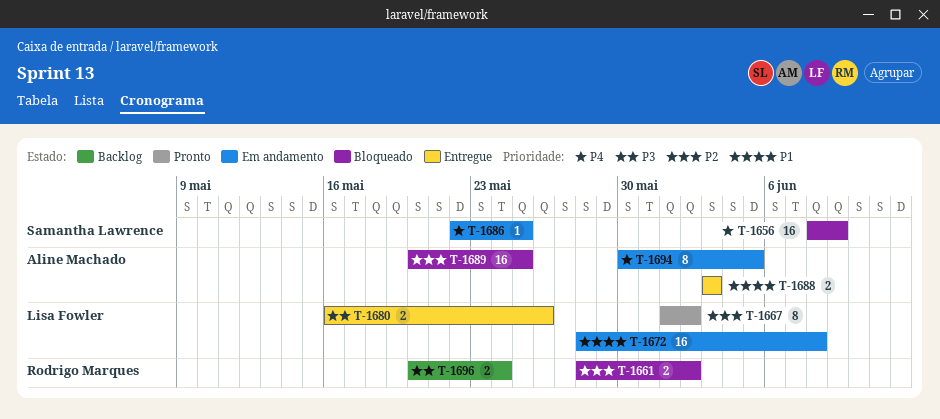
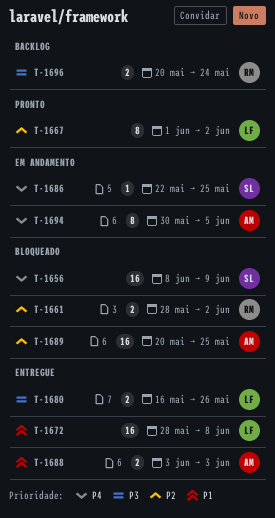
T-1672, status: Em andamento -> Entregue

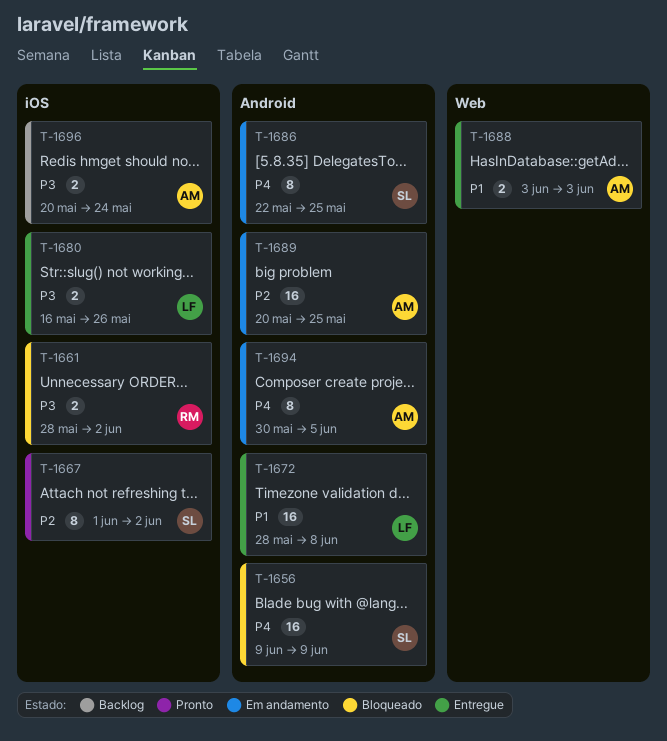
T-1656, start: Jun 8 -> Jun 9
T-1661, priority: P2 -> P3
T-1667, owner: LF -> SL
T-1686, estimate: 1 -> 8
T-1689, status: Bloqueado -> Em andamento
T-1696, owner: RM -> AM

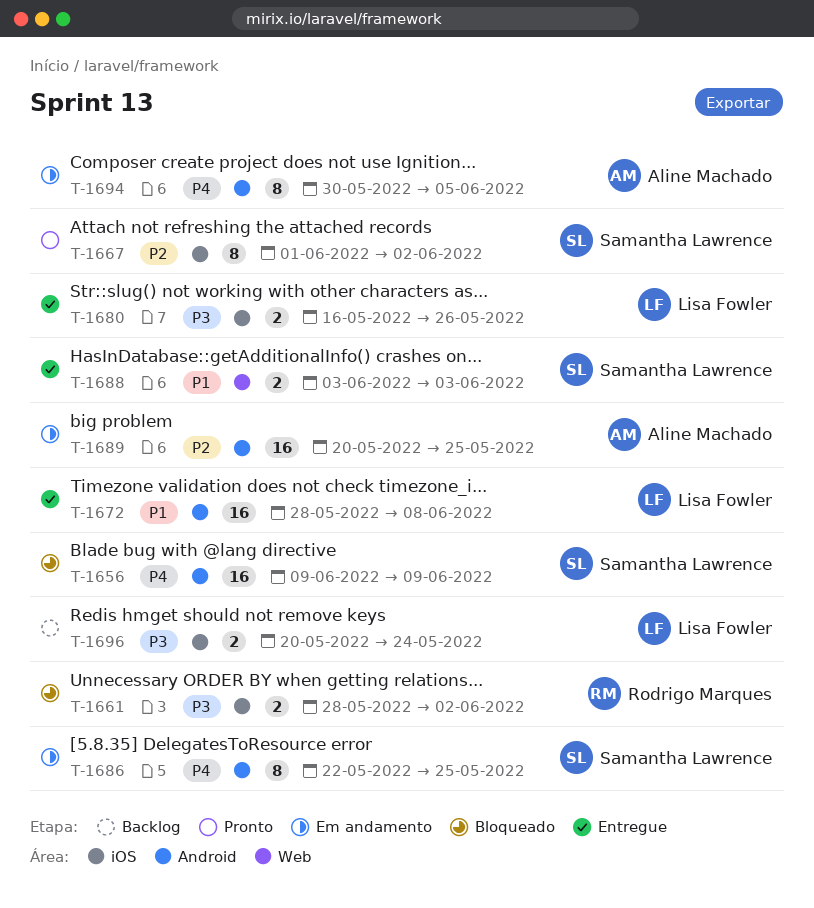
T-1688, owner: Aline Machado -> Samantha Lawrence
T-1696, owner: Aline Machado -> Lisa Fowler

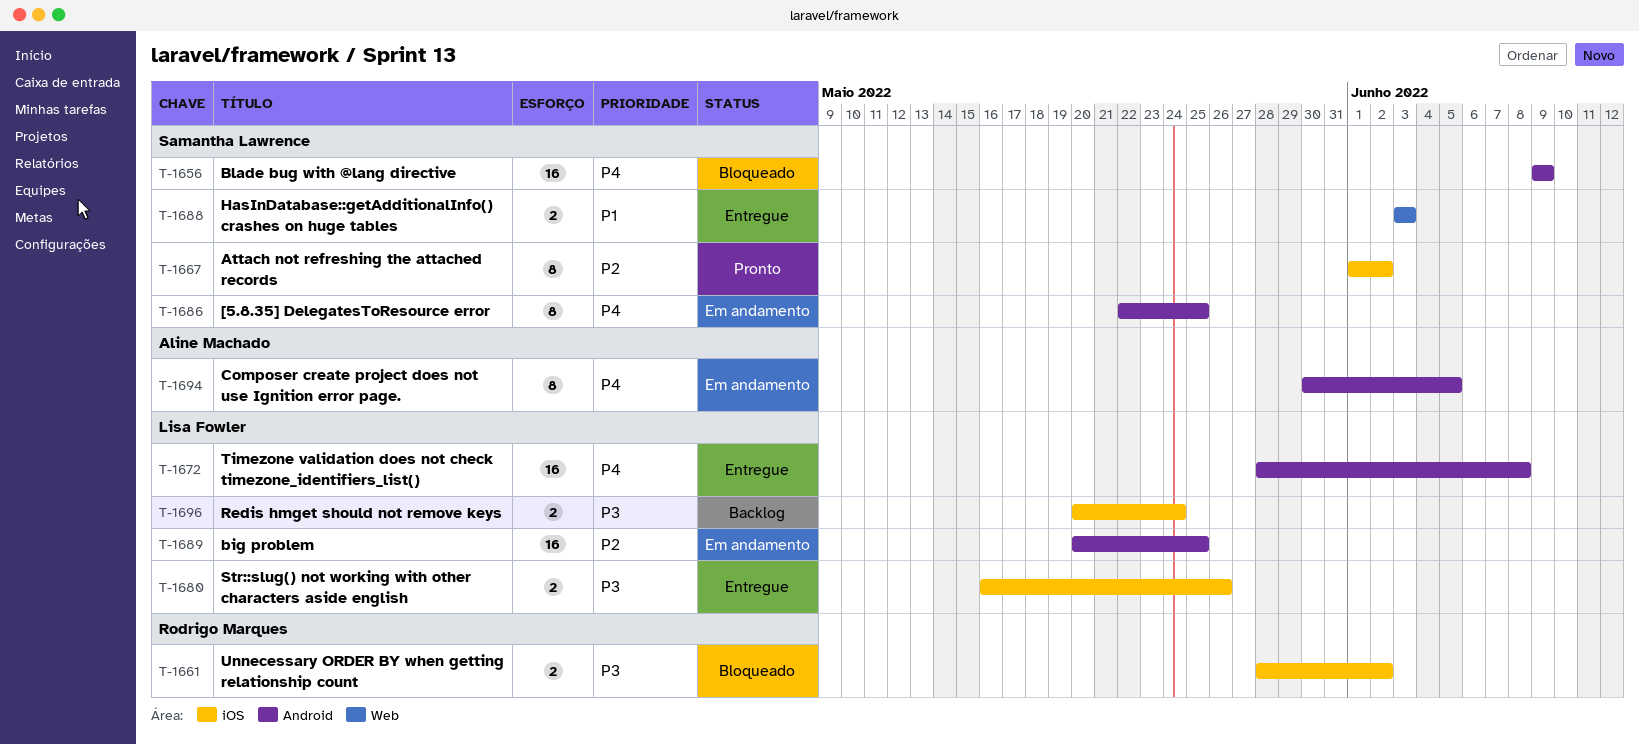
T-1672, priority: P1 -> P4
T-1689, owner: Aline Machado -> Lisa Fowler

